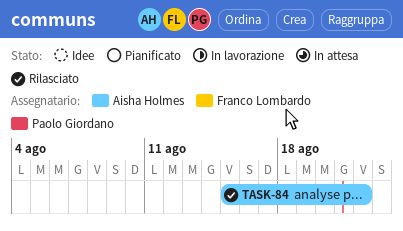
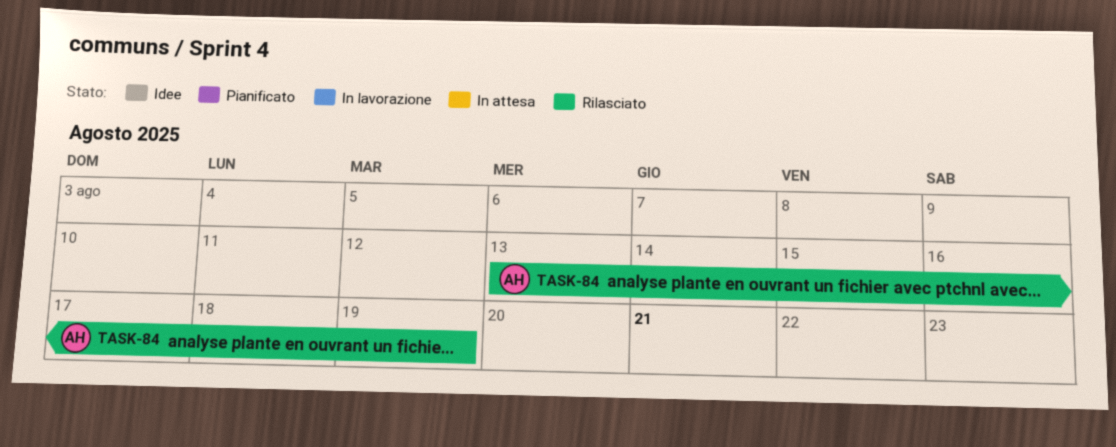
TASK-84, start: Aug 15 -> Aug 13
TASK-84, due: Aug 22 -> Aug 19

